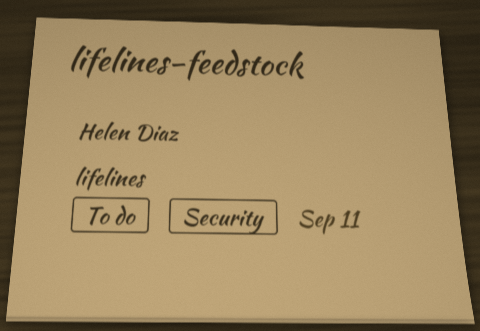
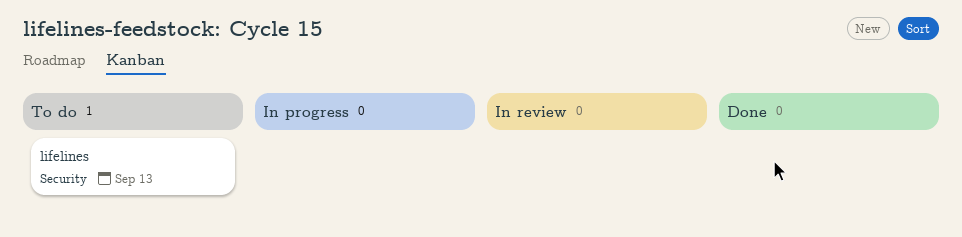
lifelines, due: Sep 11 -> Sep 13

